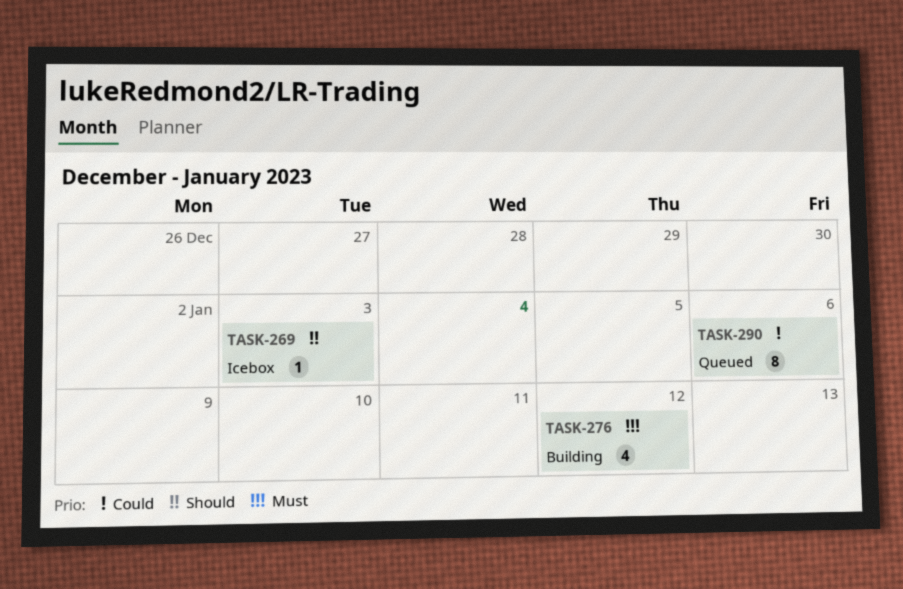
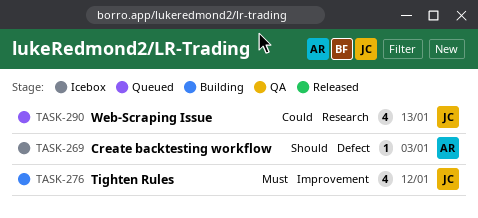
TASK-290, estimate: 8 -> 4
TASK-290, due: Jan 6 -> Jan 13

